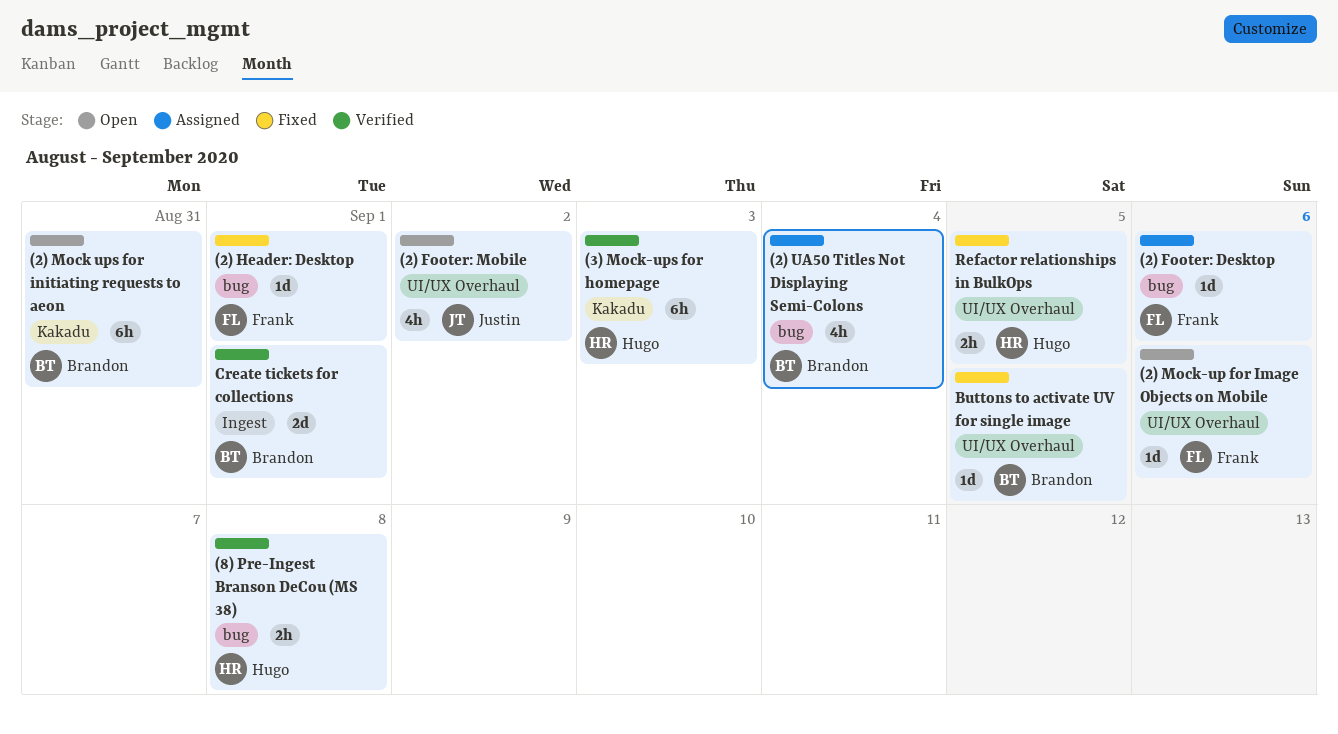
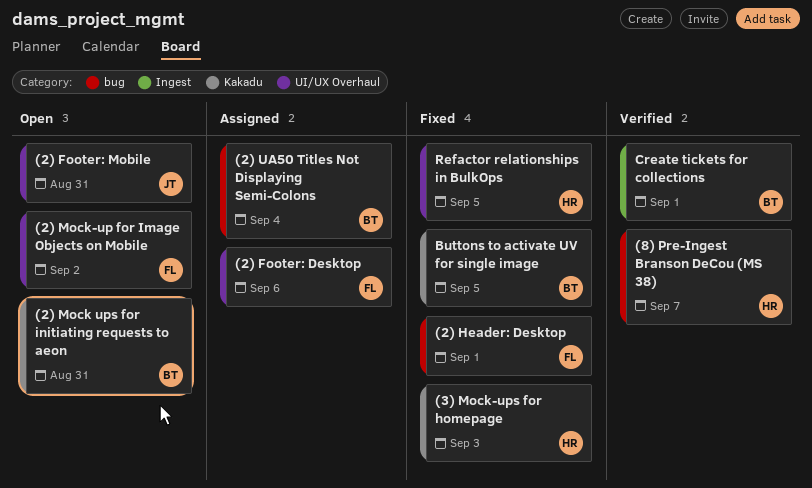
(2) Footer: Desktop, label: bug -> UI/UX Overhaul
(2) Footer: Mobile, due: Sep 2 -> Aug 31
(2) Mock-up for Image Objects on Mobile, due: Sep 6 -> Sep 2
(3) Mock-ups for homepage, status: Verified -> Fixed
(8) Pre-Ingest Branson DeCou (MS 38), due: Sep 8 -> Sep 7
Buttons to activate UV for single image, label: UI/UX Overhaul -> Kakadu

